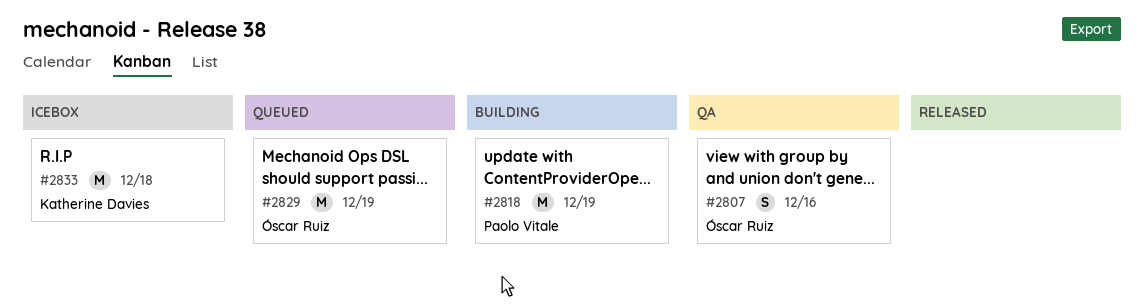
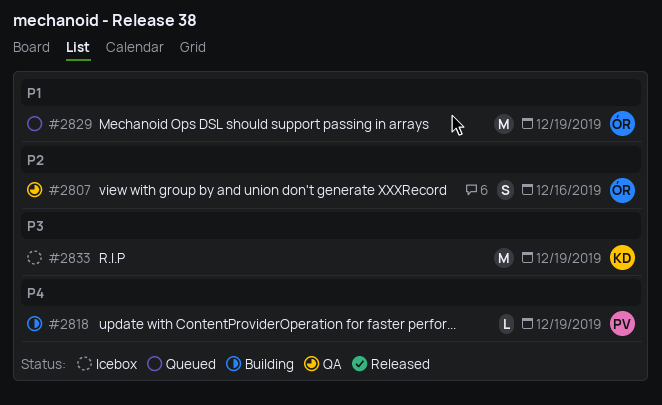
#2818, estimate: M -> L
#2833, due: Dec 18 -> Dec 19

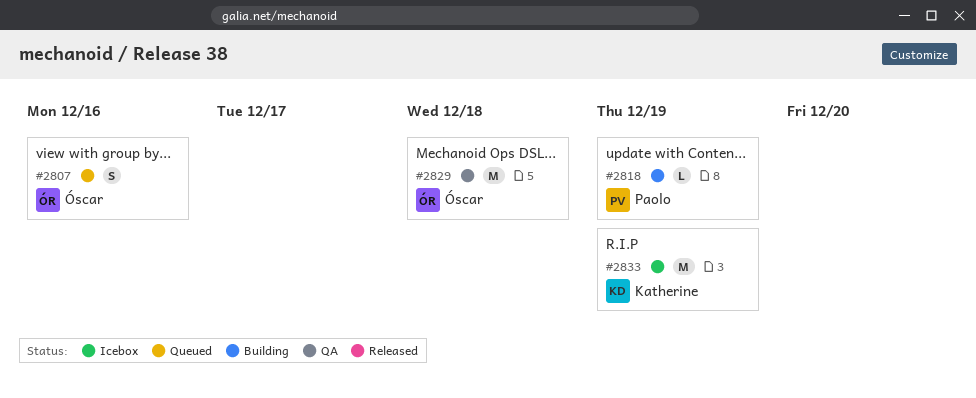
#2807, status: QA -> Queued
#2829, status: Queued -> QA
#2829, due: Dec 19 -> Dec 18

